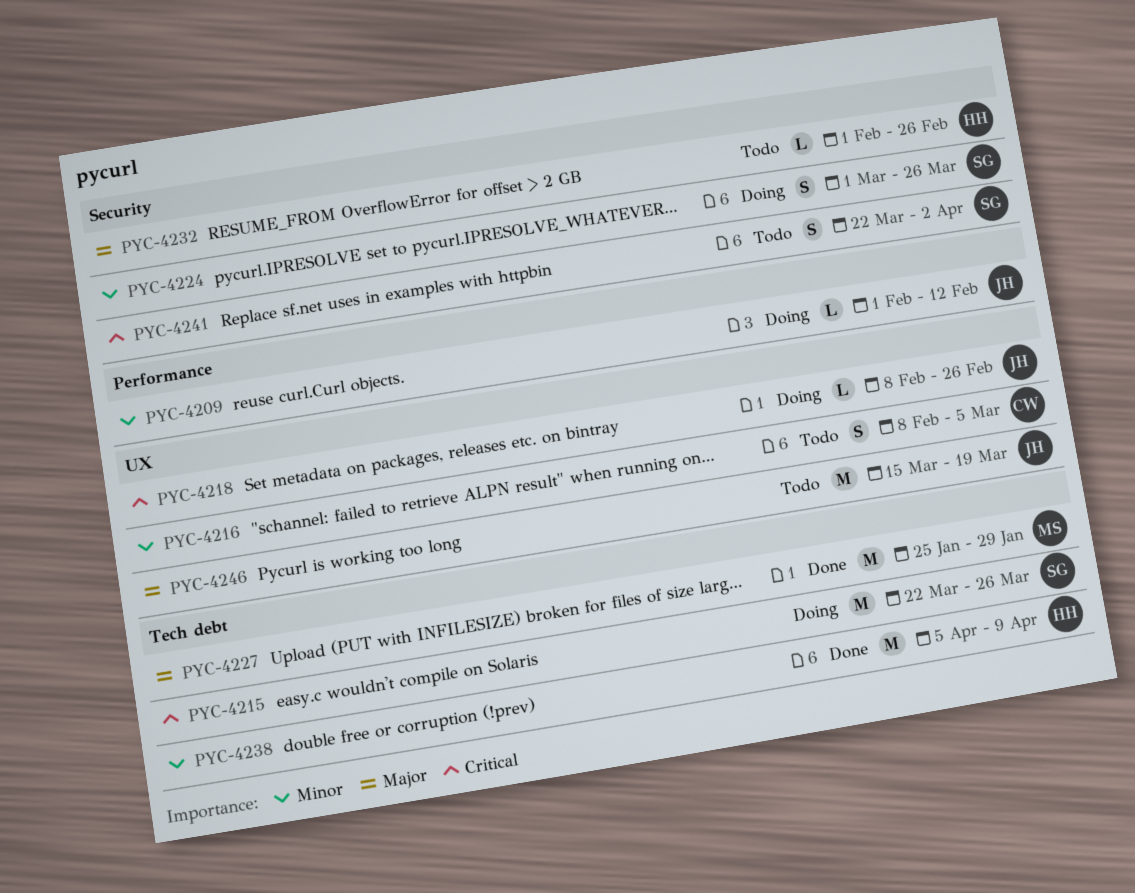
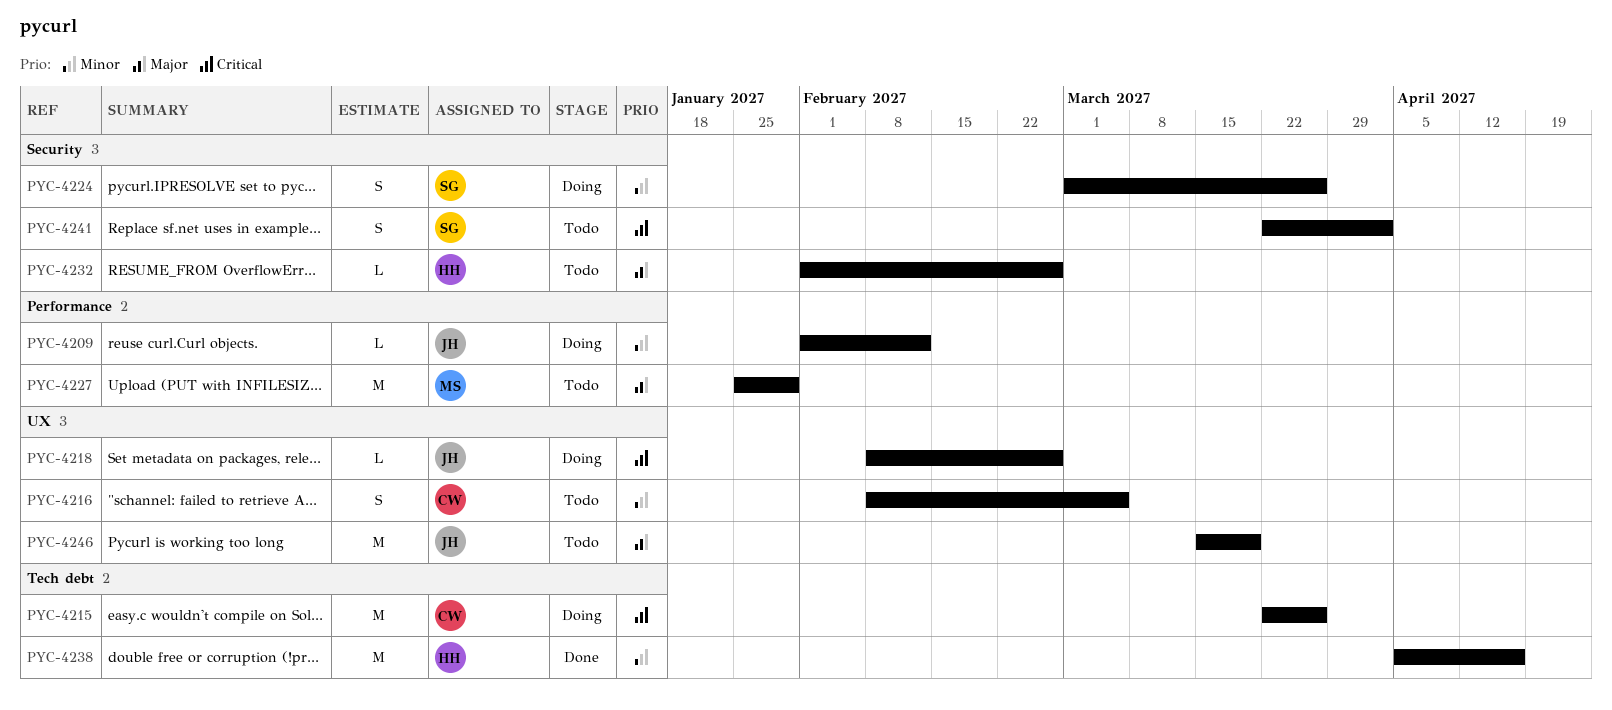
PYC-4215, owner: SG -> CW
PYC-4227, status: Done -> Todo
PYC-4227, label: Tech debt -> Performance
PYC-4238, due: Apr 9 -> Apr 16

